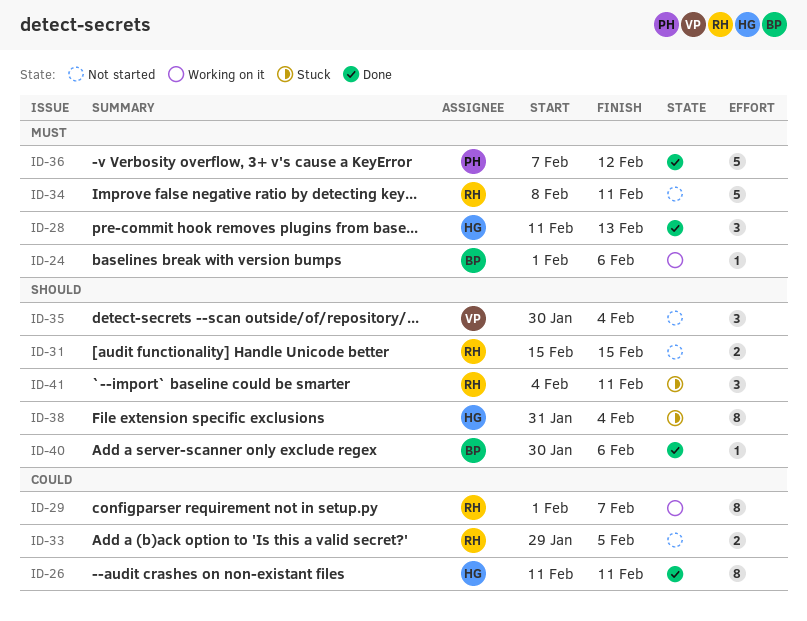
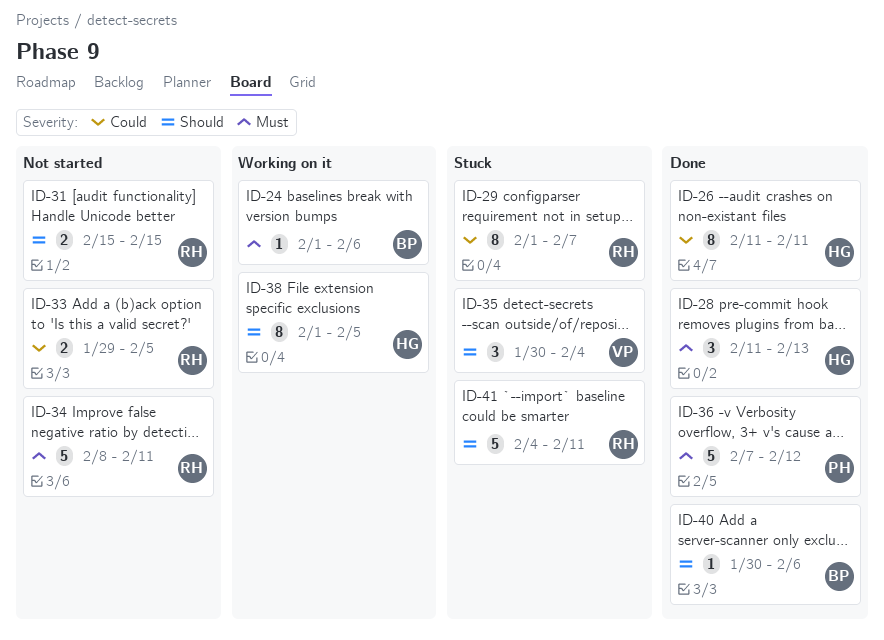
ID-29, status: Working on it -> Stuck
ID-35, status: Not started -> Stuck
ID-38, status: Stuck -> Working on it
ID-38, start: Jan 31 -> Feb 1
ID-38, due: Feb 4 -> Feb 5
ID-41, estimate: 3 -> 5

